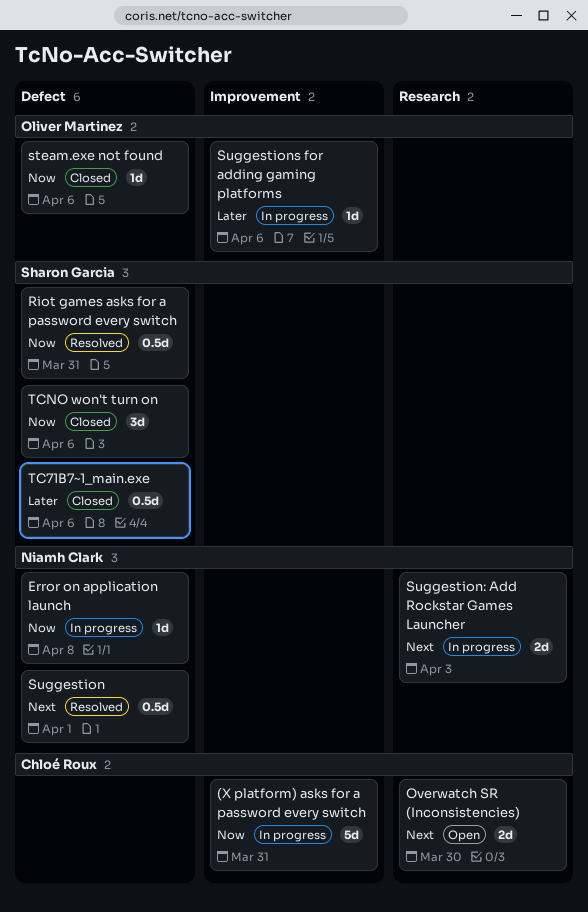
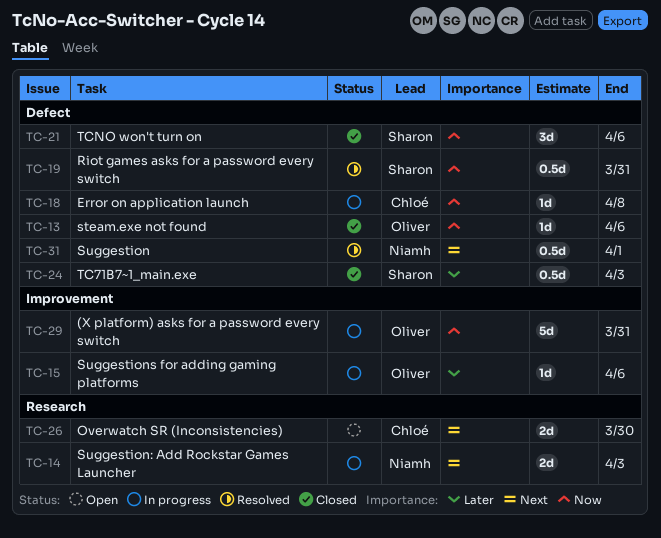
(X platform) asks for a password every switch, owner: Chloé Roux -> Oliver Martinez
Error on application launch, owner: Niamh Clark -> Chloé Roux
TC71B7~1_main.exe, due: Apr 6 -> Apr 3

